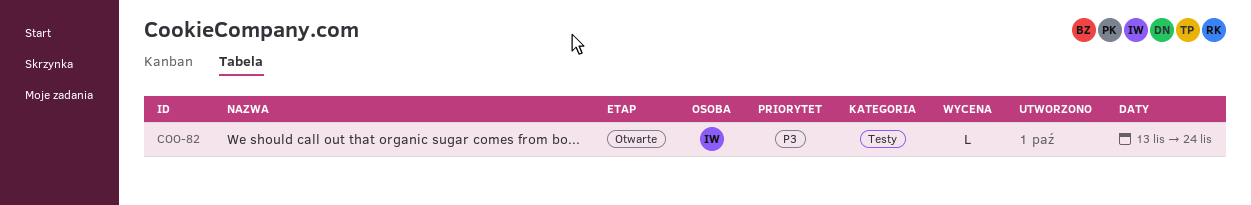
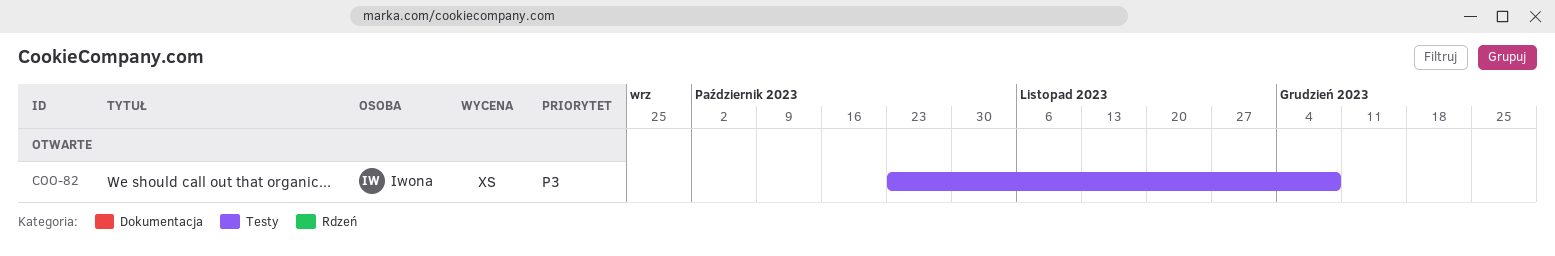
COO-82, estimate: L -> XS
COO-82, start: Nov 13 -> Oct 23
COO-82, due: Nov 24 -> Dec 8

